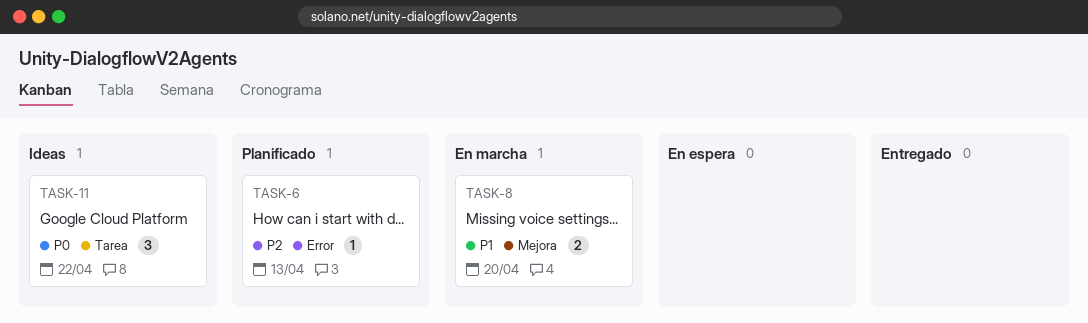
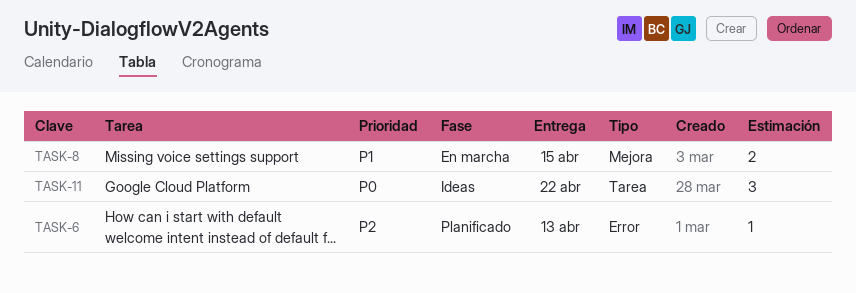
TASK-8, due: Apr 20 -> Apr 15

